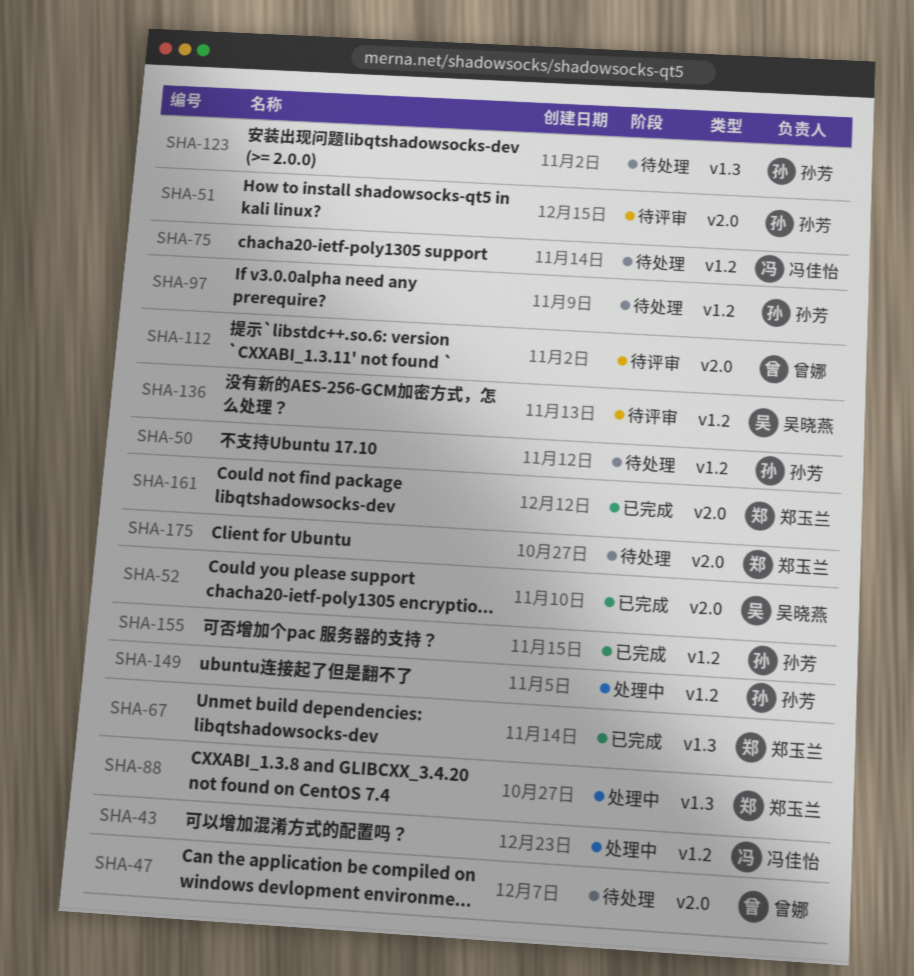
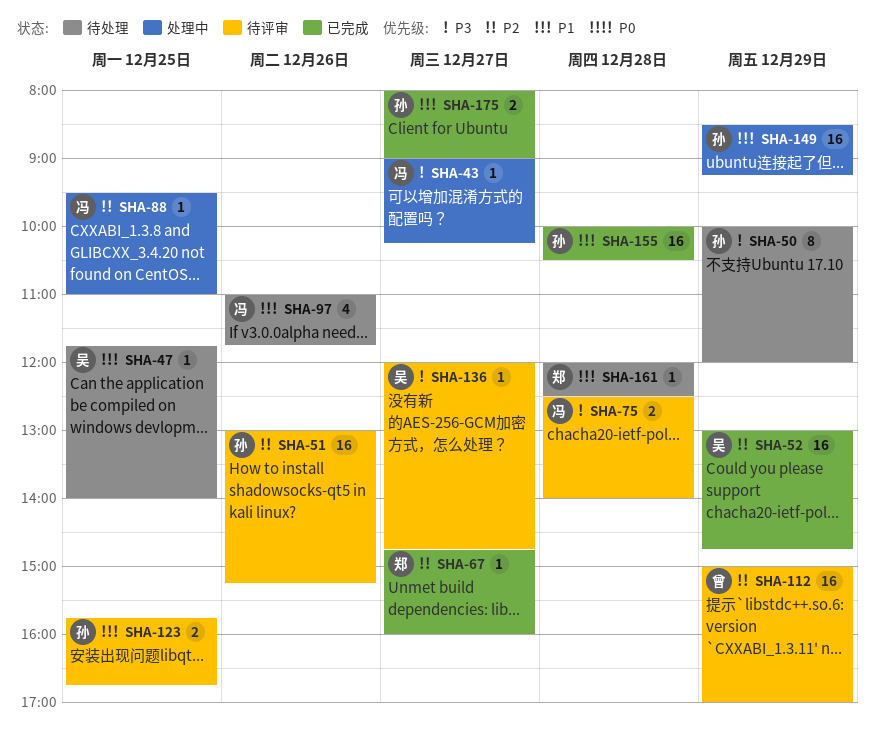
SHA-47, owner: 曾娜 -> 吴晓燕
SHA-75, status: 待处理 -> 待评审
SHA-88, owner: 郑玉兰 -> 冯佳怡
SHA-97, owner: 孙芳 -> 冯佳怡
SHA-123, status: 待处理 -> 待评审
SHA-161, status: 已完成 -> 待处理
SHA-175, status: 待处理 -> 已完成
SHA-175, owner: 郑玉兰 -> 孙芳

